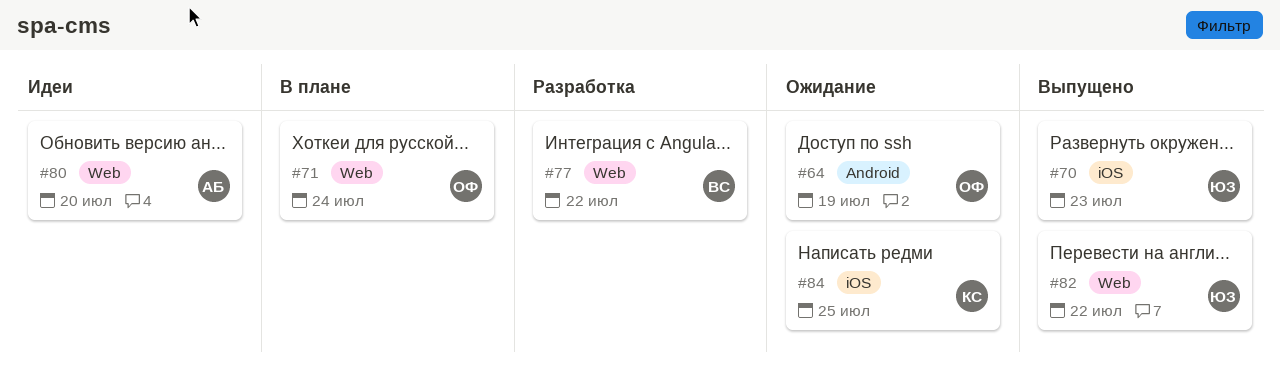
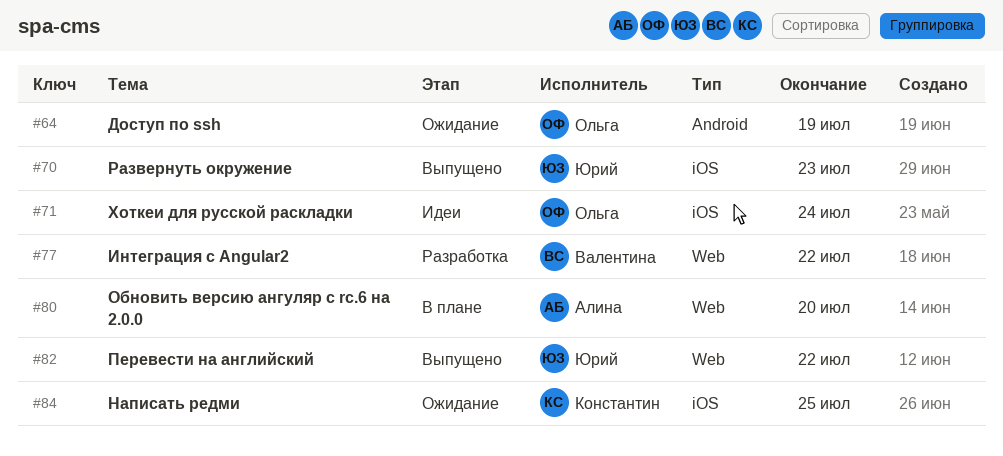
#71, status: В плане -> Идеи
#71, label: Web -> iOS
#80, status: Идеи -> В плане

